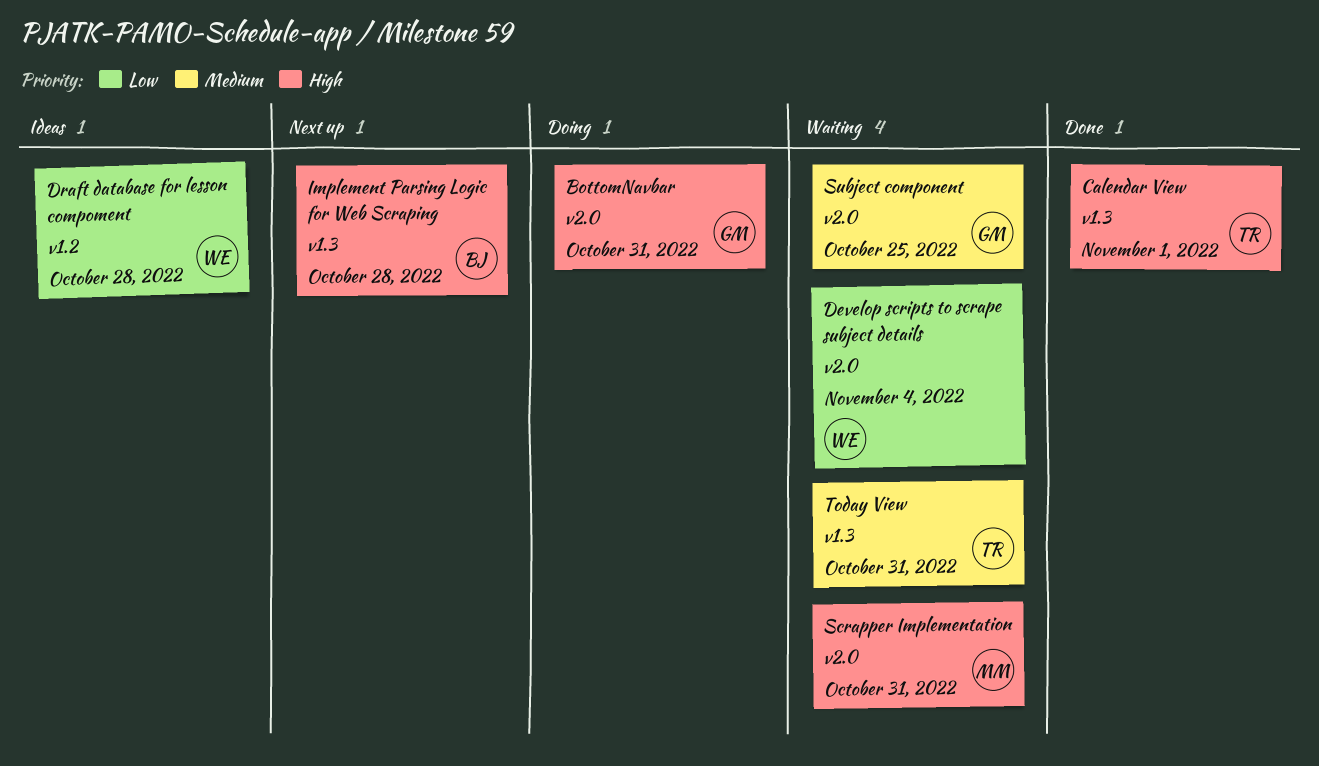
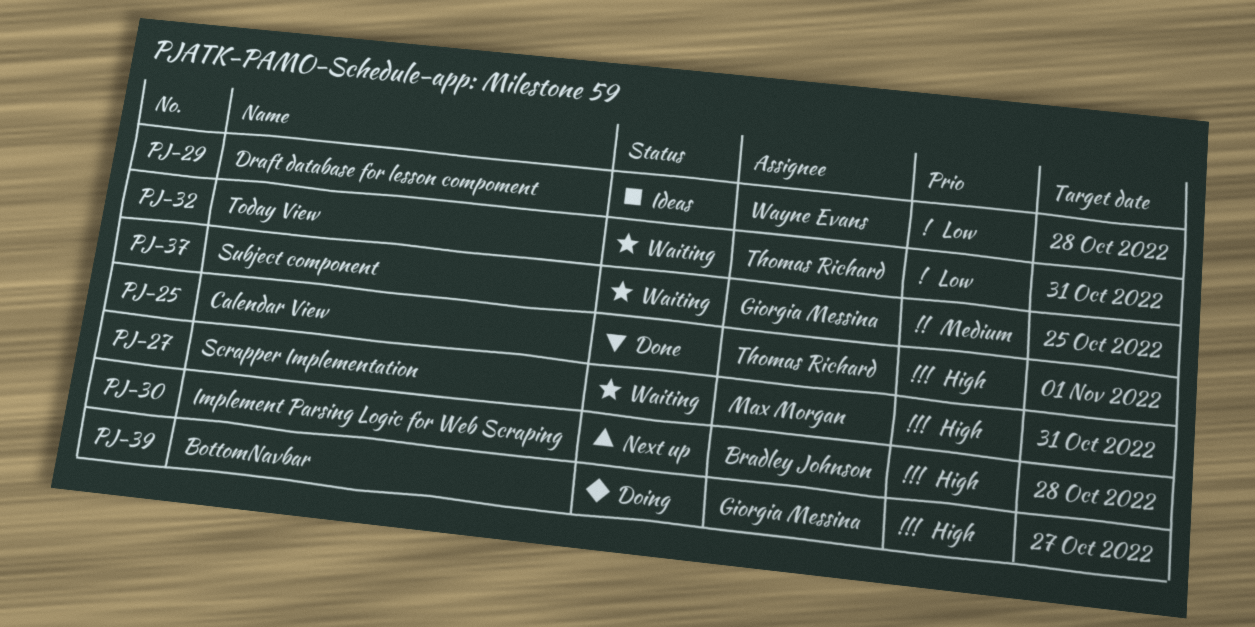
BottomNavbar, due: Oct 31 -> Oct 27
Develop scripts to scrape subject details: present -> none
Today View, priority: Medium -> Low

